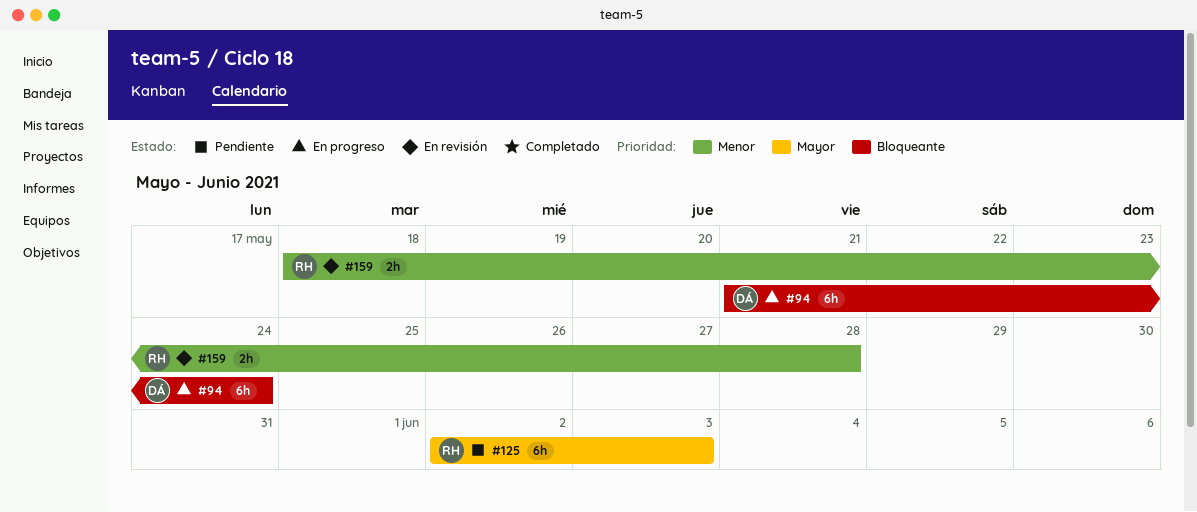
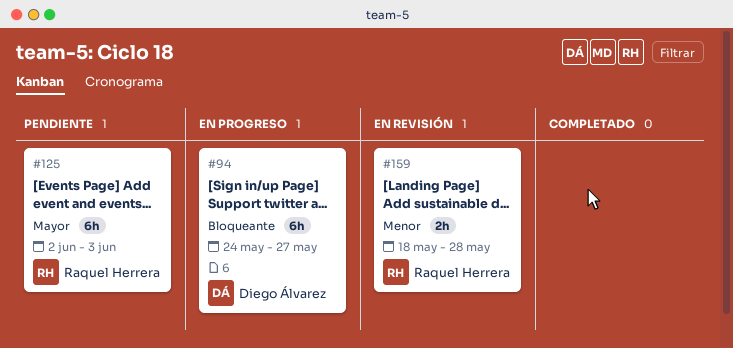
#94, start: May 21 -> May 24
#94, due: May 24 -> May 27

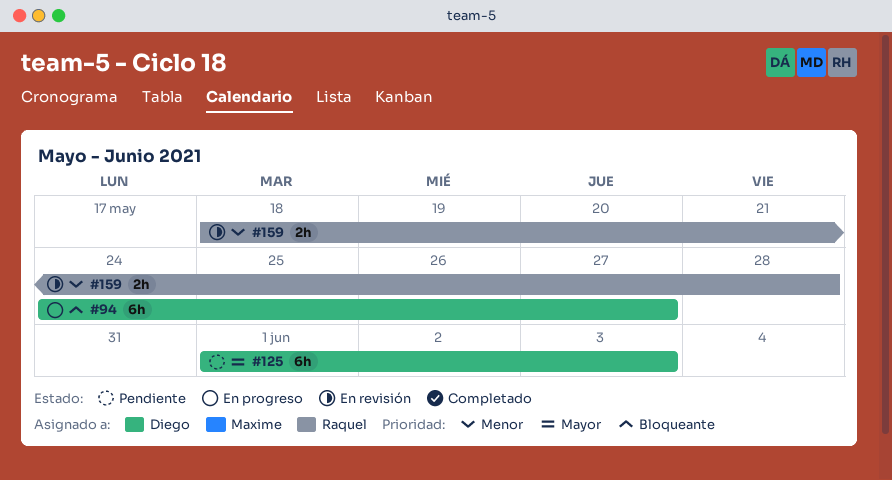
#125, owner: Raquel Herrera -> Diego Álvarez
#125, start: Jun 2 -> Jun 1

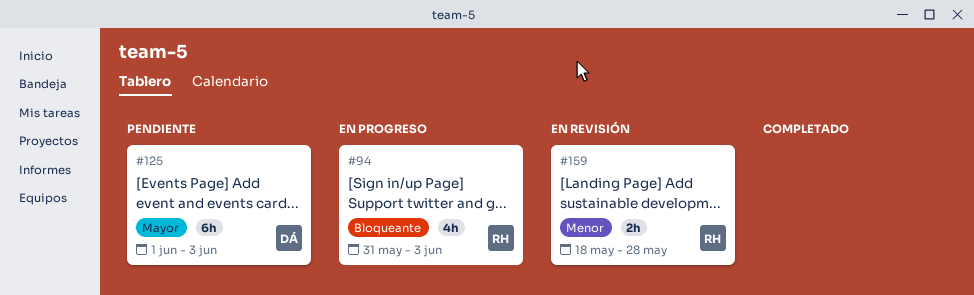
#94, owner: Diego -> Raquel
#94, estimate: 6h -> 4h
#94, start: May 24 -> May 31
#94, due: May 27 -> Jun 3

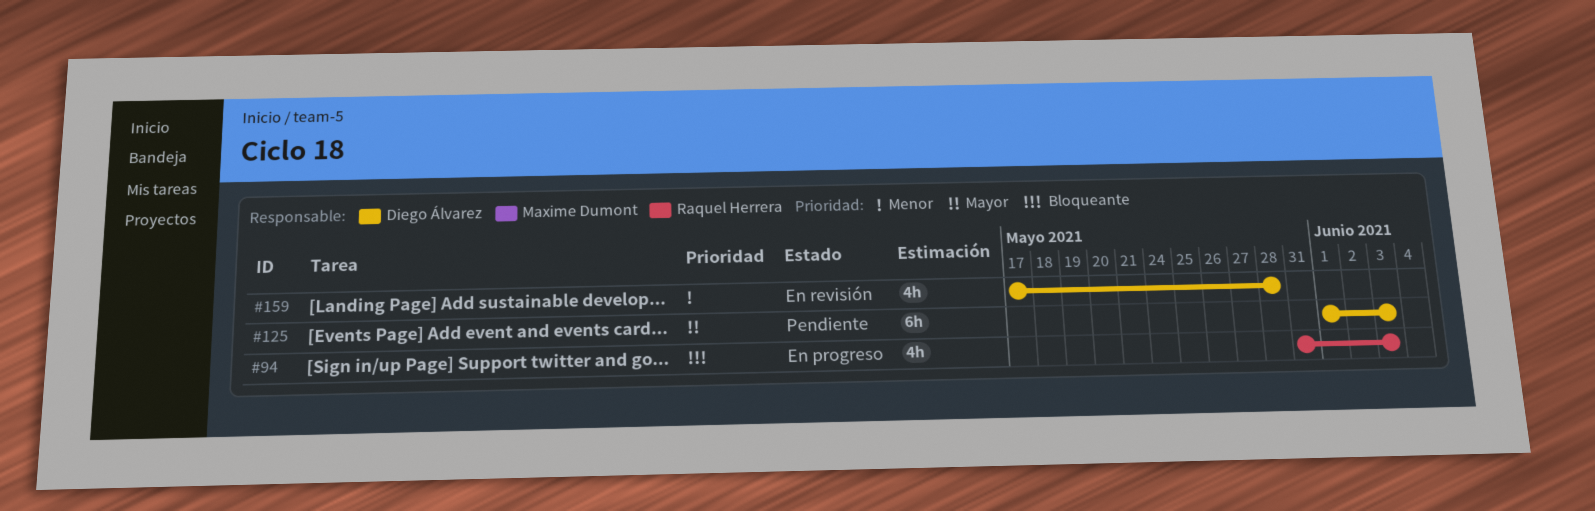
#159, owner: Raquel Herrera -> Diego Álvarez
#159, estimate: 2h -> 4h
#159, start: May 18 -> May 17

